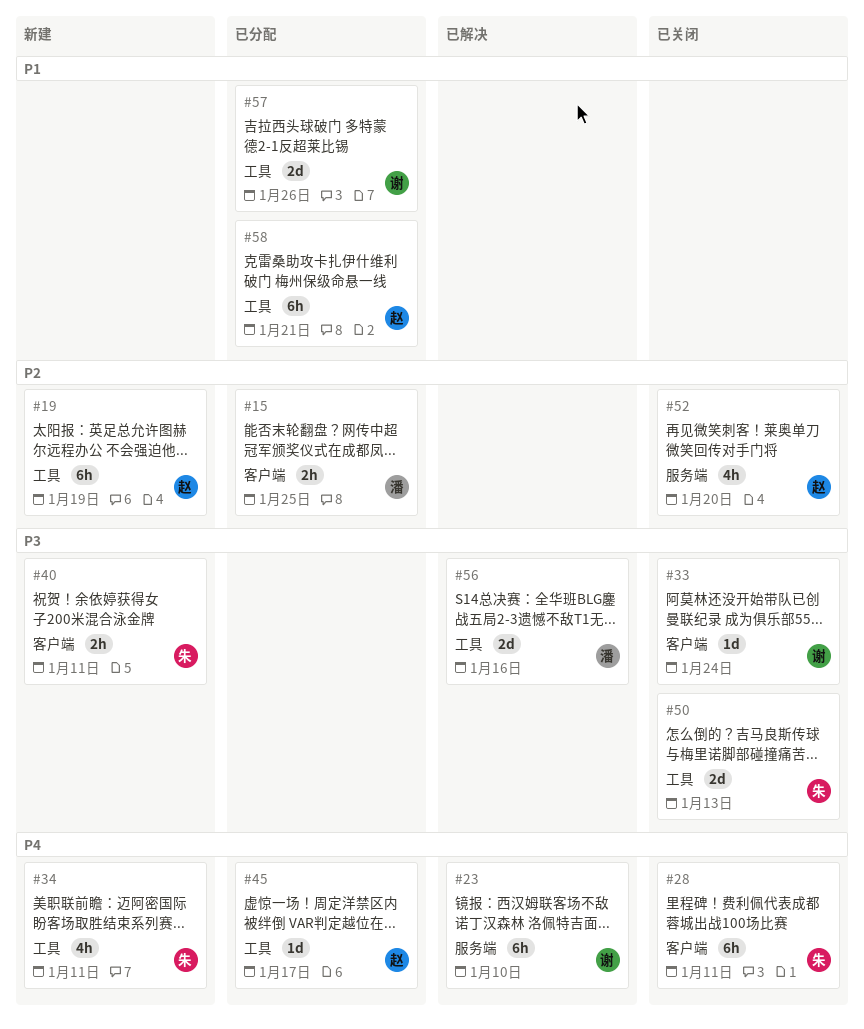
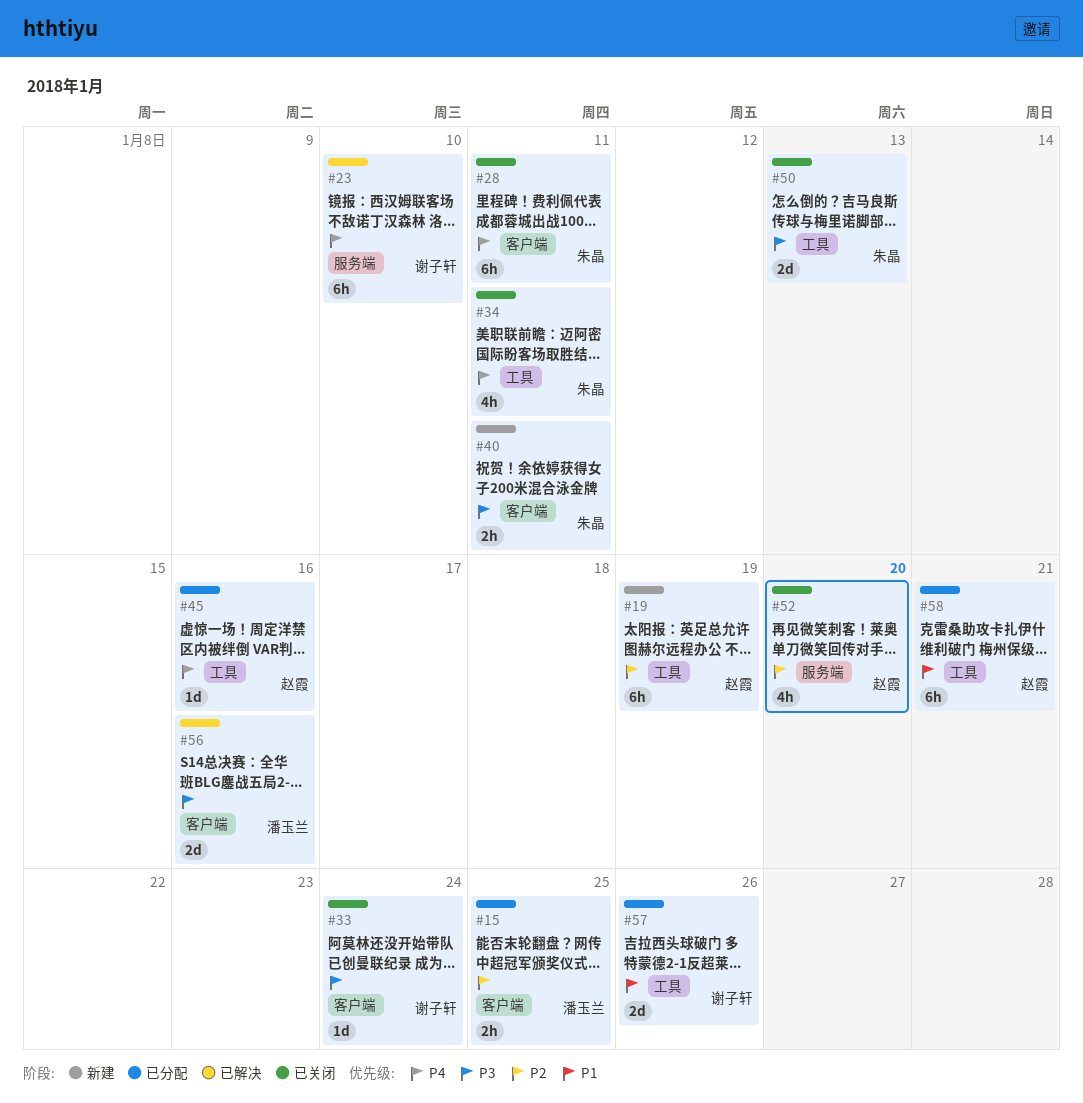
#34, status: 新建 -> 已关闭
#45, due: Jan 17 -> Jan 16
#56, label: 工具 -> 客户端

